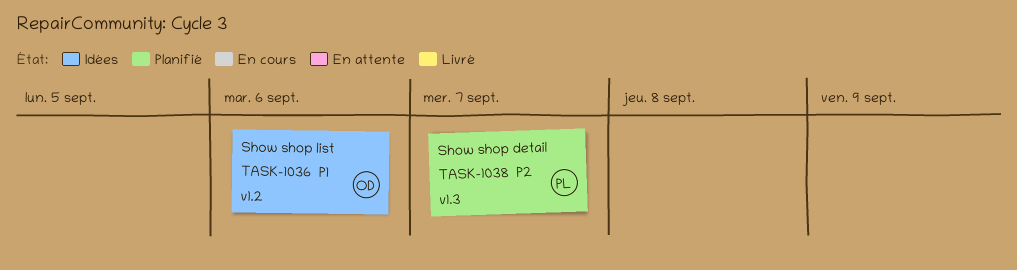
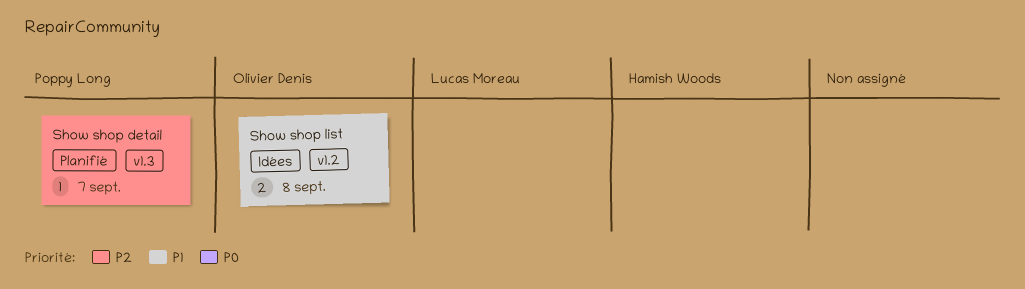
Show shop list, due: Sep 6 -> Sep 8

